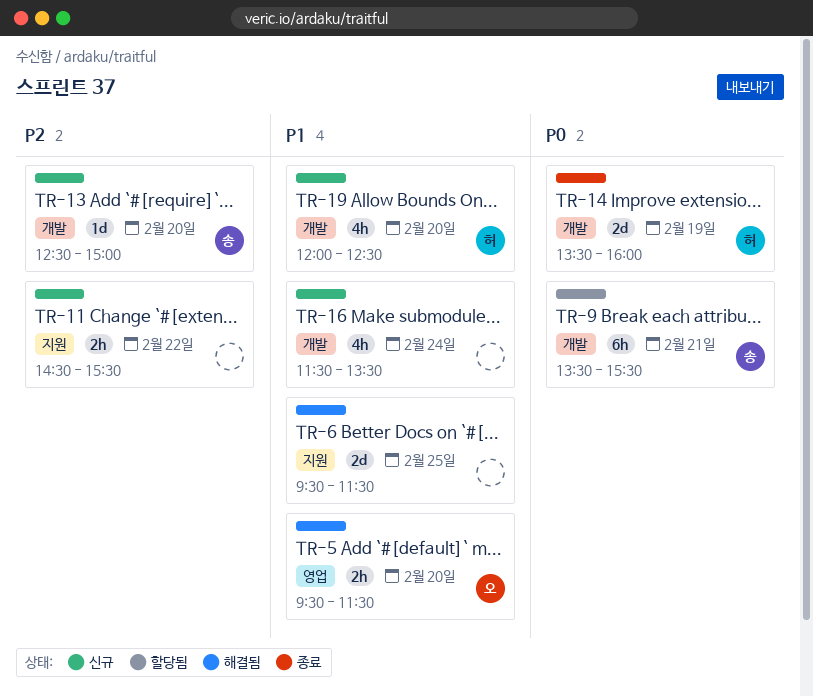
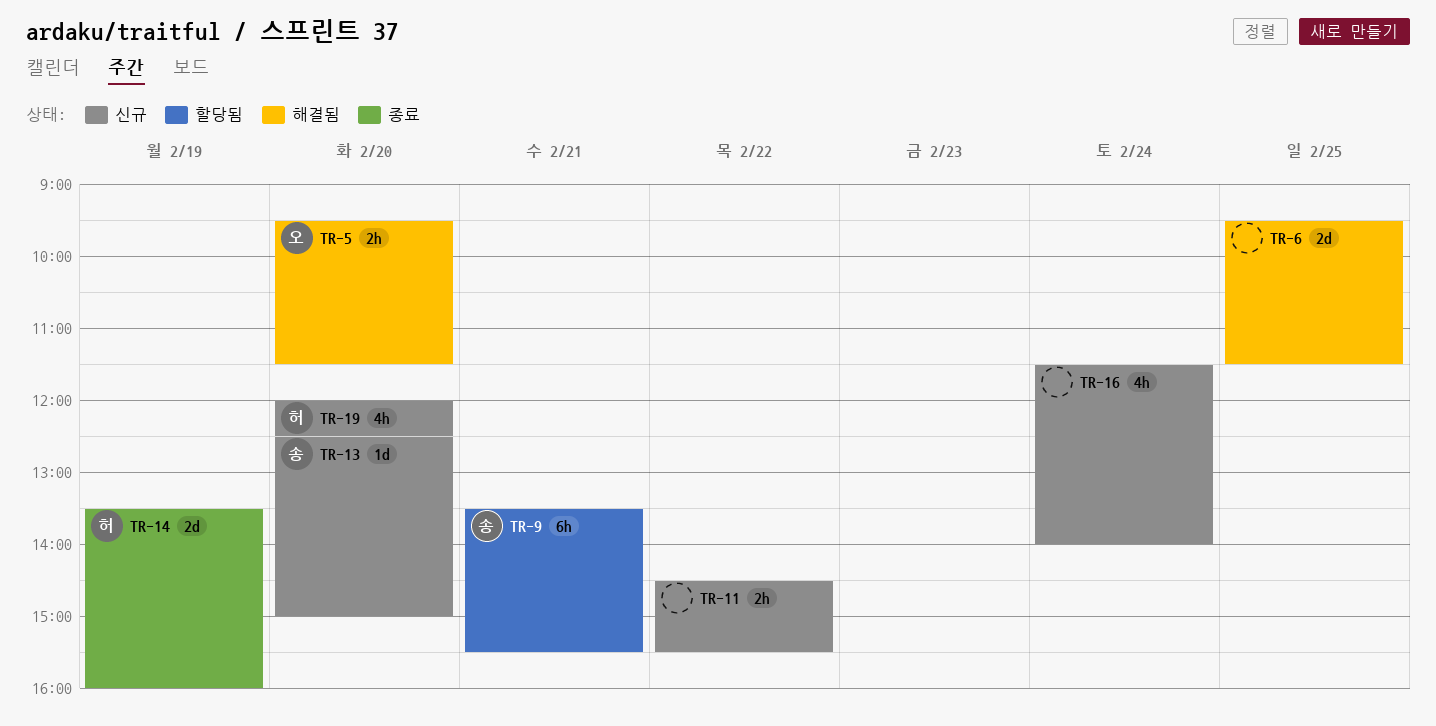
TR-16, ends: 13:30 -> 14:00

